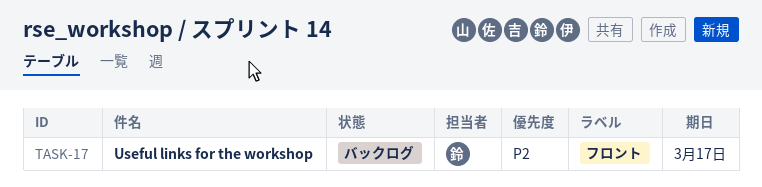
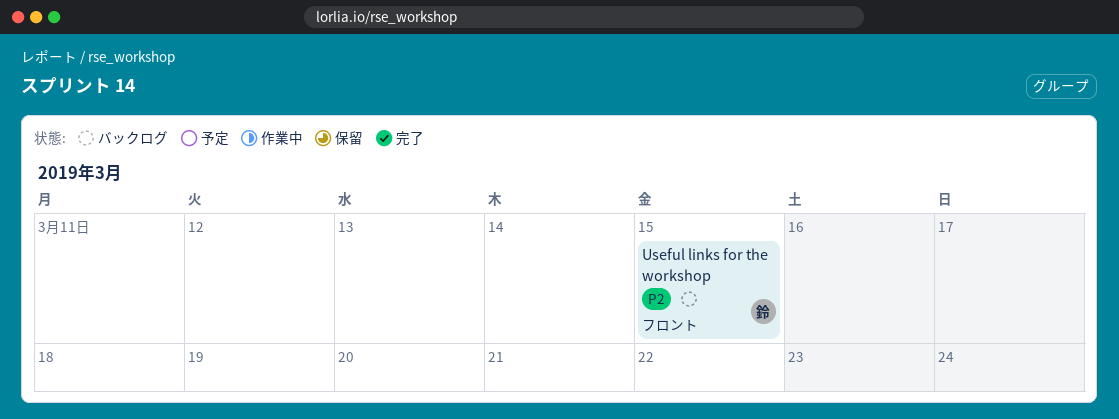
Useful links for the workshop, due: Mar 17 -> Mar 15

